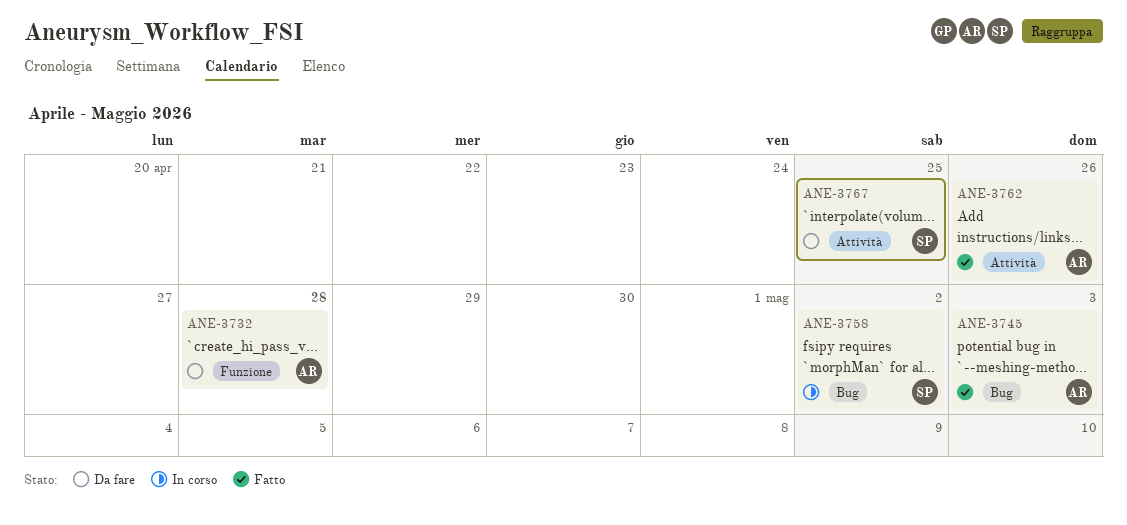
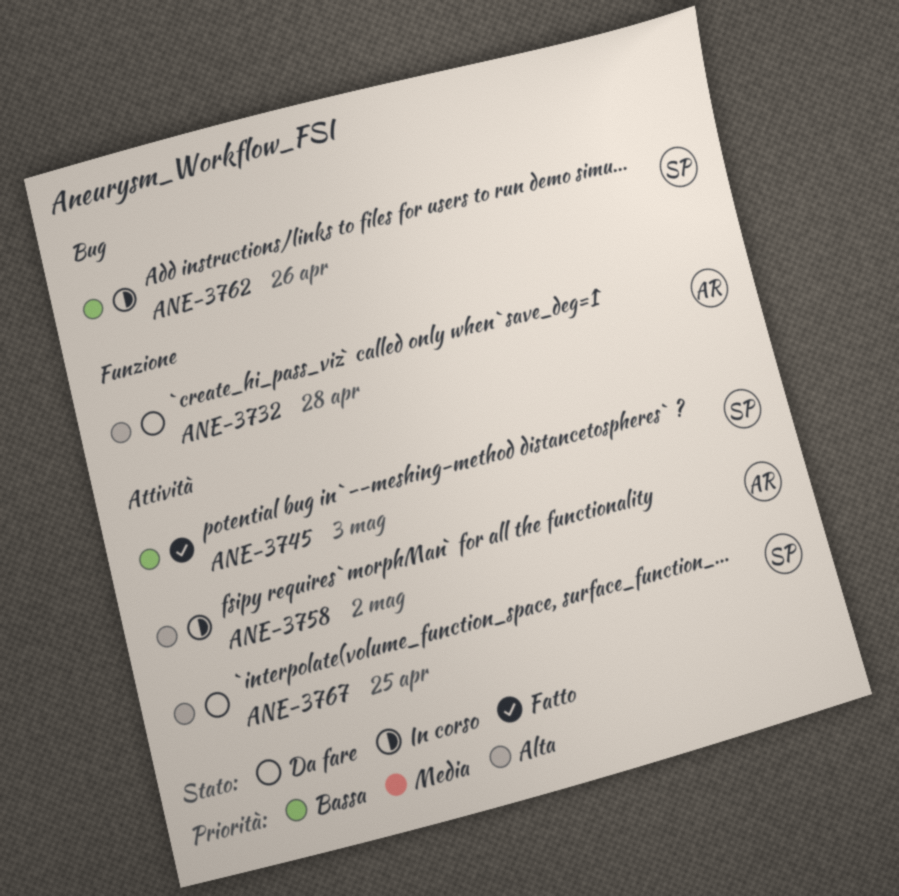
ANE-3745, owner: AR -> SP
ANE-3745, label: Bug -> Attività
ANE-3758, owner: SP -> AR
ANE-3758, label: Bug -> Attività
ANE-3762, status: Fatto -> In corso
ANE-3762, owner: AR -> SP
ANE-3762, label: Attività -> Bug

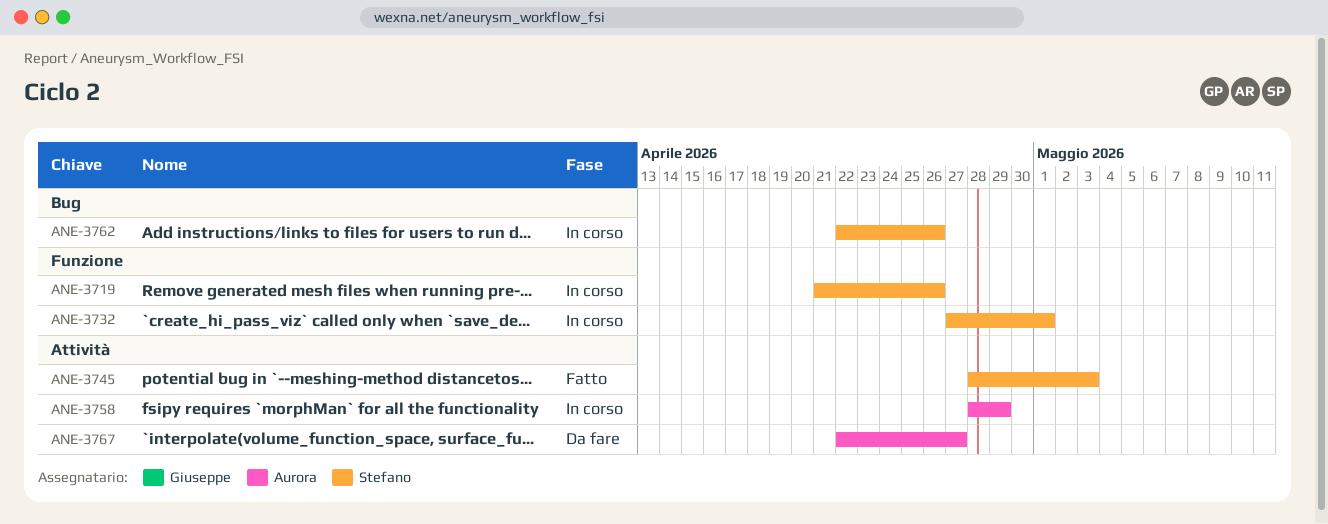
ANE-3719: none -> present
ANE-3732, status: Da fare -> In corso
ANE-3732, owner: Aurora -> Stefano
ANE-3732, due: Apr 28 -> May 1
ANE-3758, due: May 2 -> Apr 29
ANE-3767, owner: Stefano -> Aurora
ANE-3767, due: Apr 25 -> Apr 27

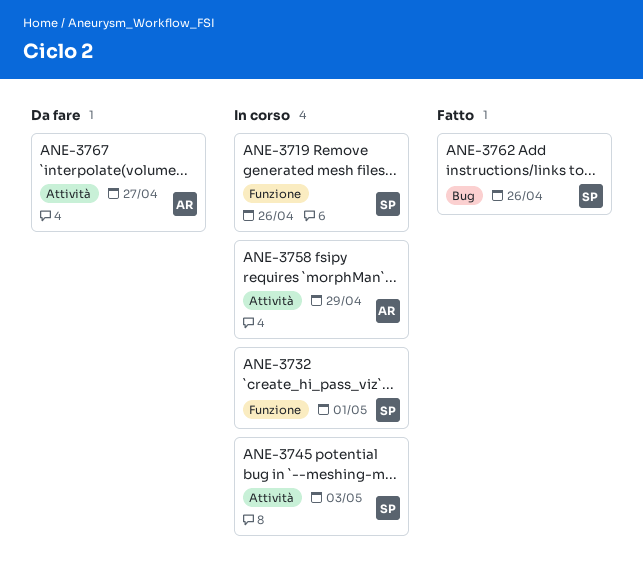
ANE-3745, status: Fatto -> In corso
ANE-3762, status: In corso -> Fatto

